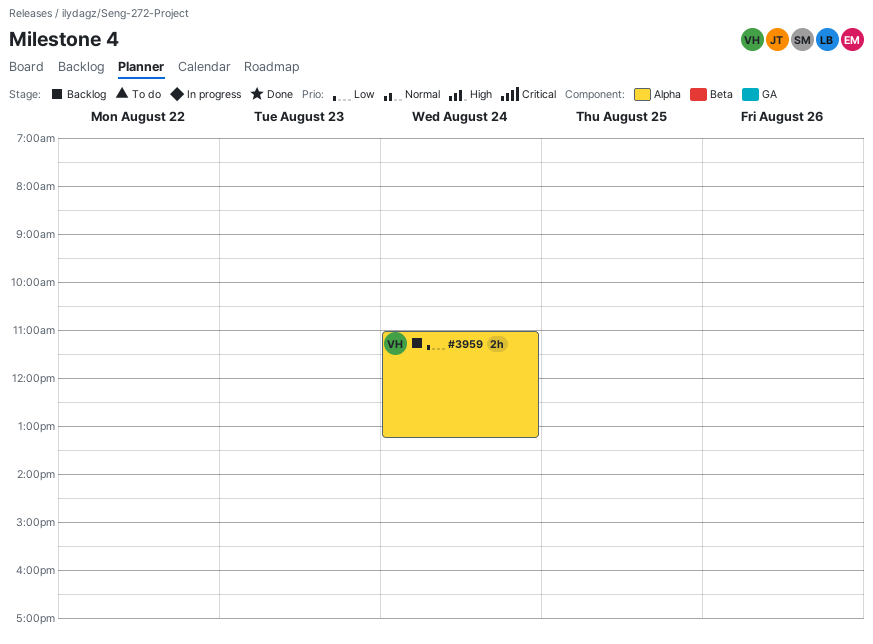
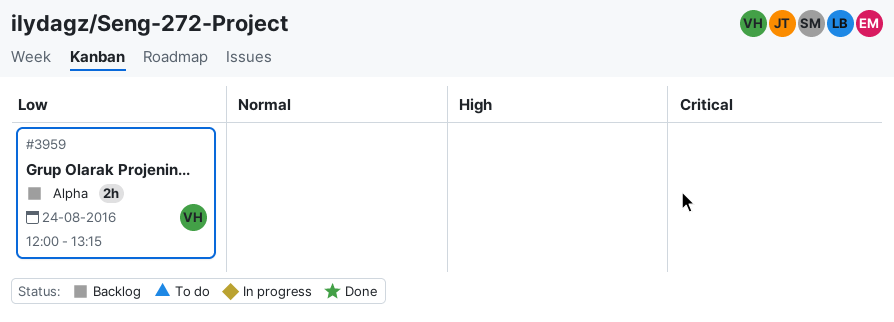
#3959, begins: 11:00 -> 12:00

